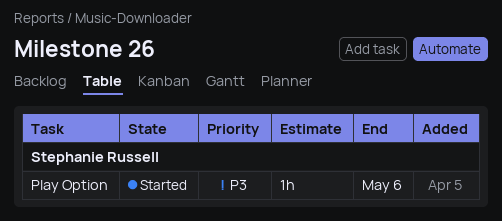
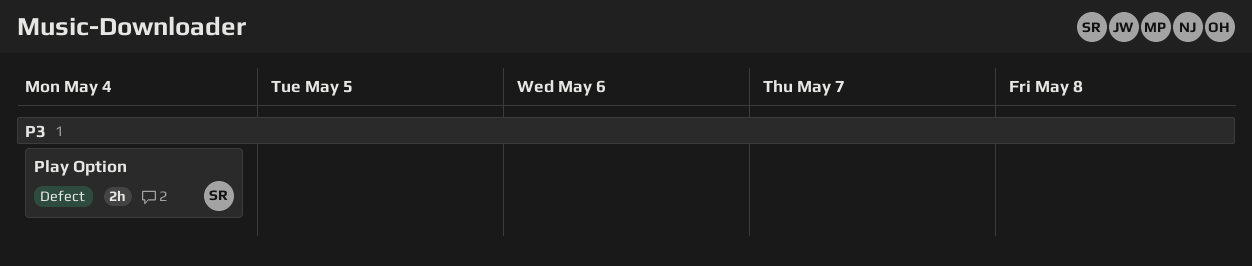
Play Option, estimate: 1h -> 2h
Play Option, due: May 6 -> May 4

